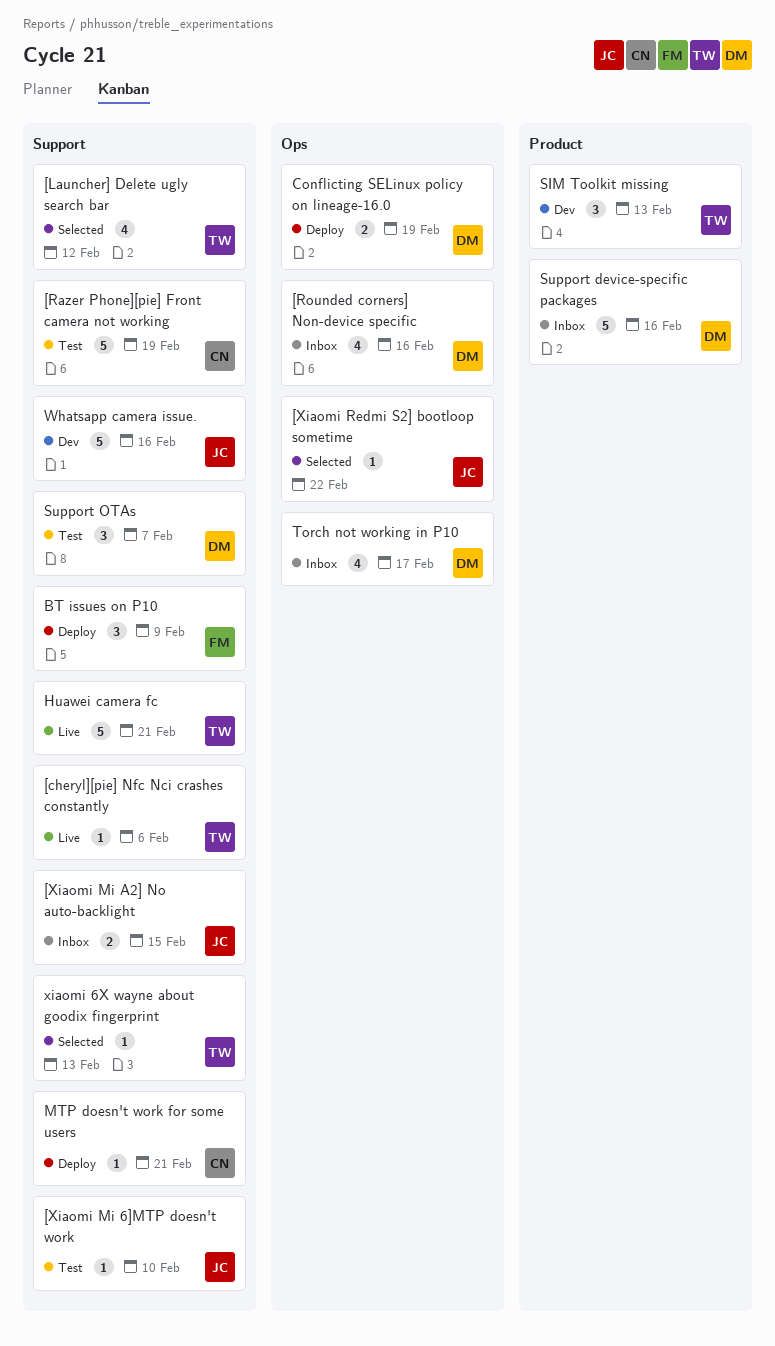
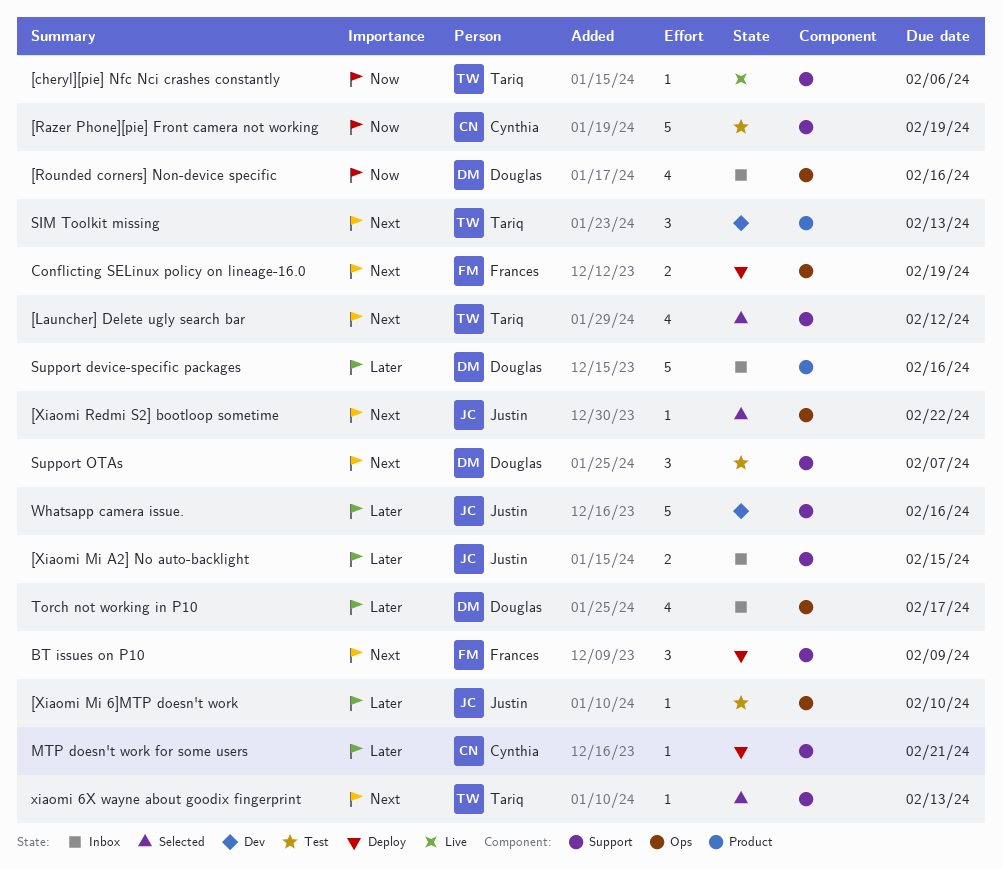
[Xiaomi Mi 6]MTP doesn't work, label: Support -> Ops
Conflicting SELinux policy on lineage-16.0, owner: Douglas -> Frances
Huawei camera fc: present -> none

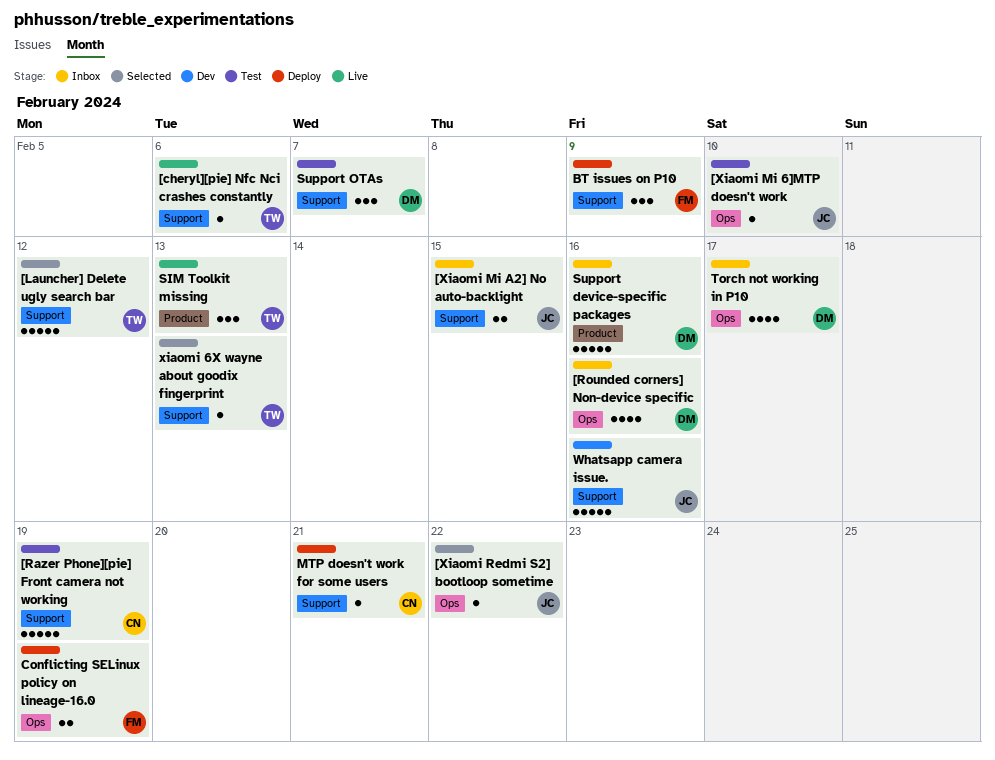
[Launcher] Delete ugly search bar, estimate: 4 -> 5
SIM Toolkit missing, status: Dev -> Live

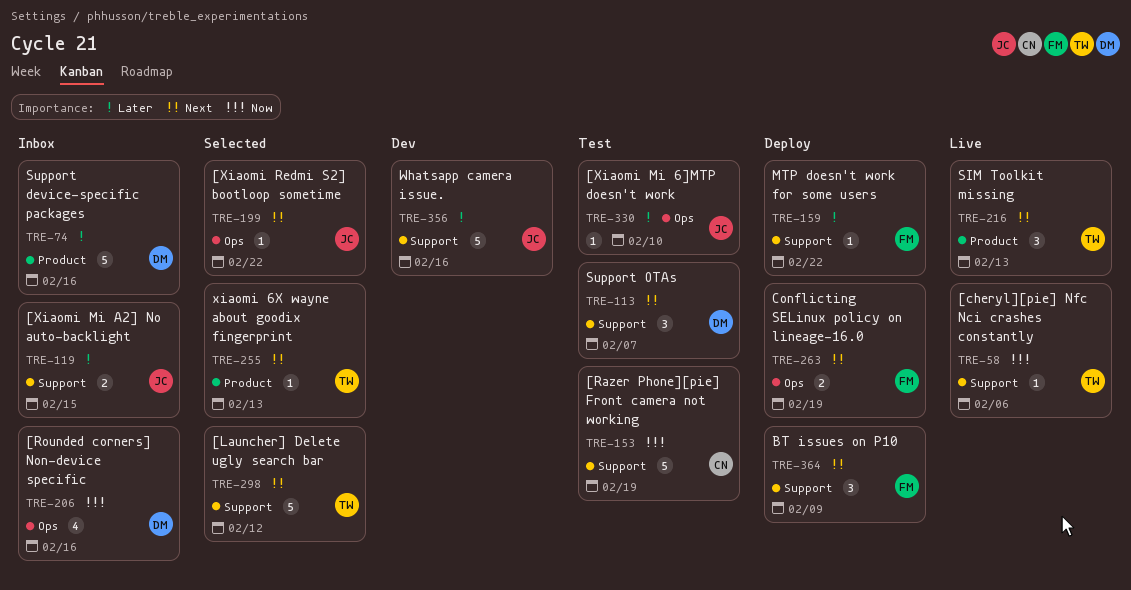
MTP doesn't work for some users, owner: CN -> FM
MTP doesn't work for some users, due: Feb 21 -> Feb 22
Torch not working in P10: present -> none
xiaomi 6X wayne about goodix fingerprint, label: Support -> Product

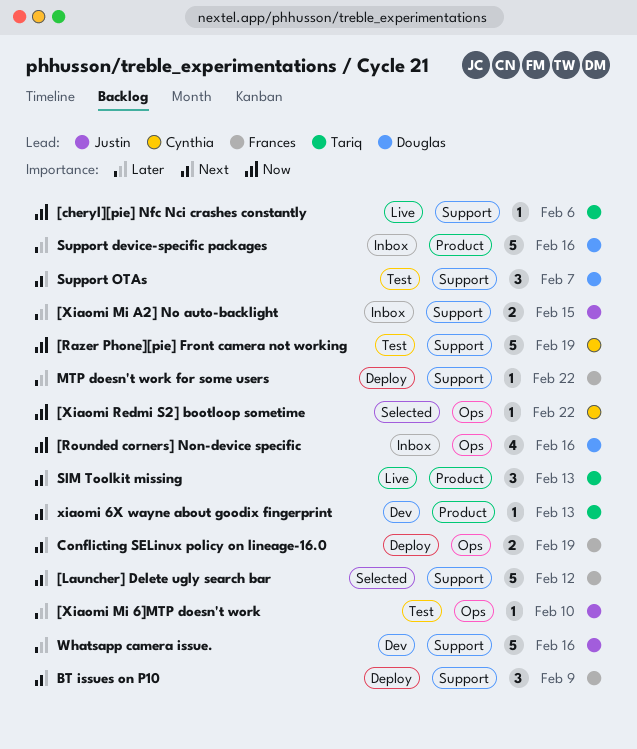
[Launcher] Delete ugly search bar, owner: Tariq -> Frances
[Xiaomi Redmi S2] bootloop sometime, owner: Justin -> Cynthia
[Xiaomi Redmi S2] bootloop sometime, priority: Next -> Now
xiaomi 6X wayne about goodix fingerprint, status: Selected -> Dev

